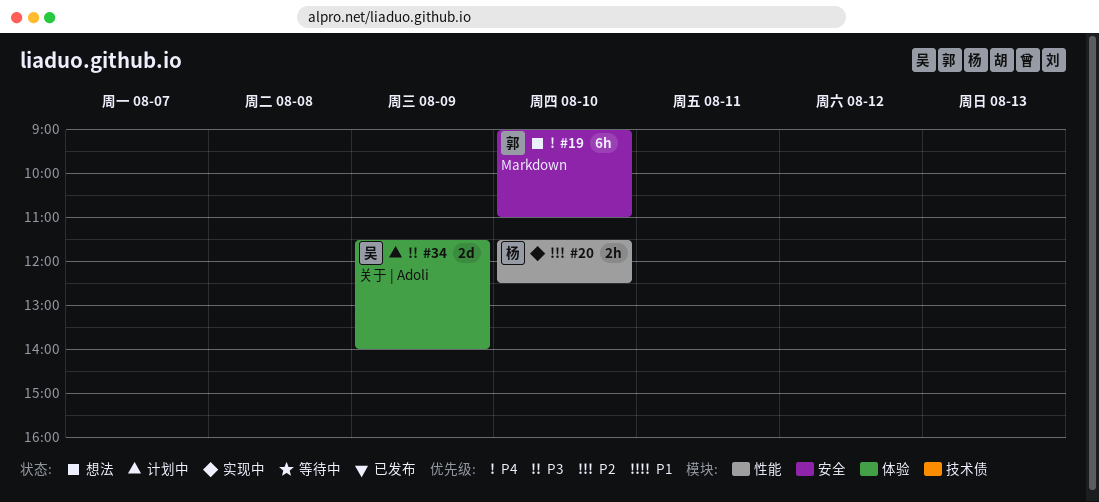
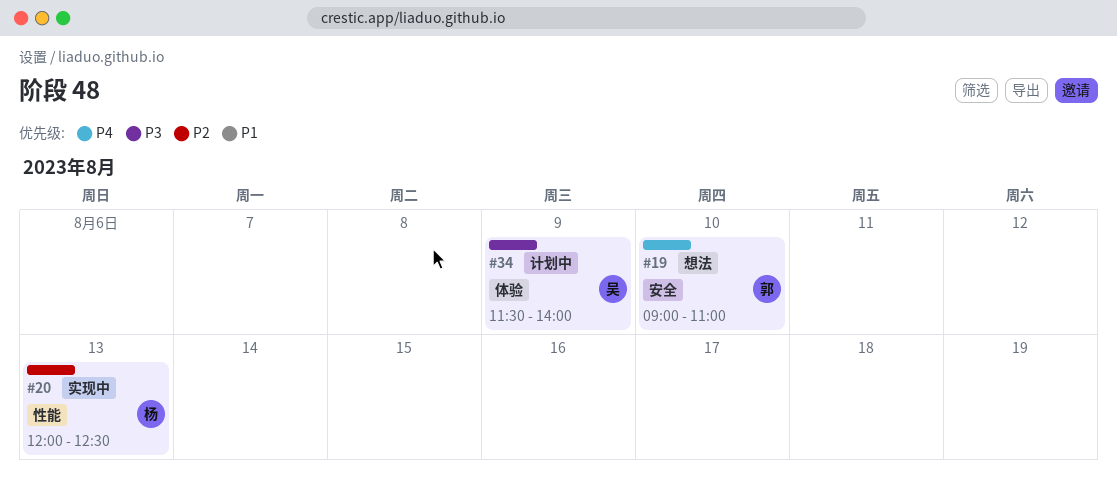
#20, day: Aug 10 -> Aug 13
#20, begins: 11:30 -> 12:00

